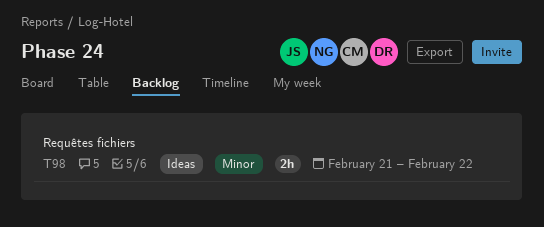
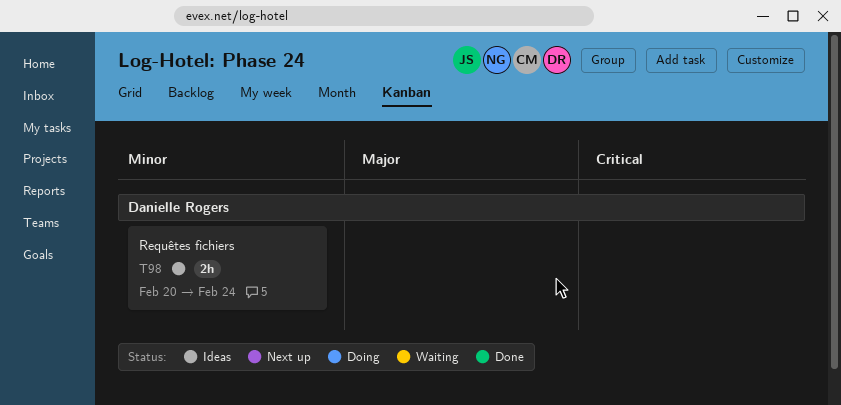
T98, start: Feb 21 -> Feb 20
T98, due: Feb 22 -> Feb 24

